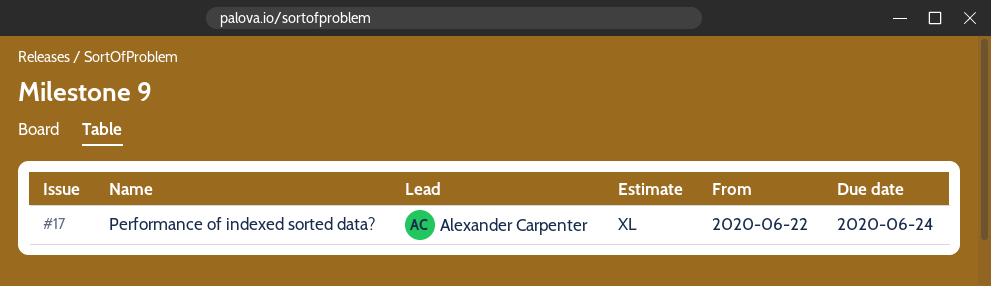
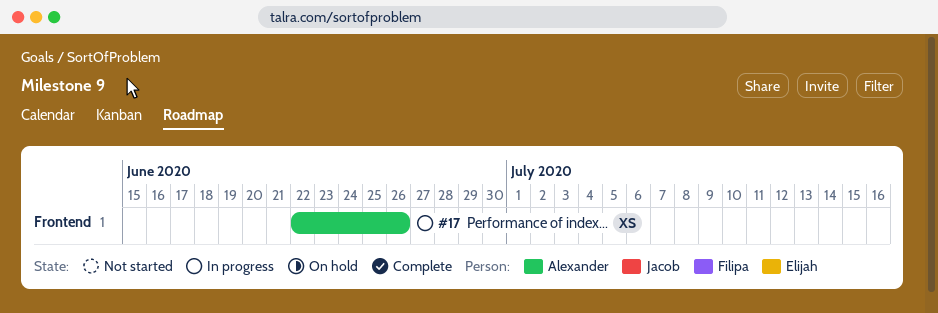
#17, estimate: XL -> XS
#17, due: Jun 24 -> Jun 26

